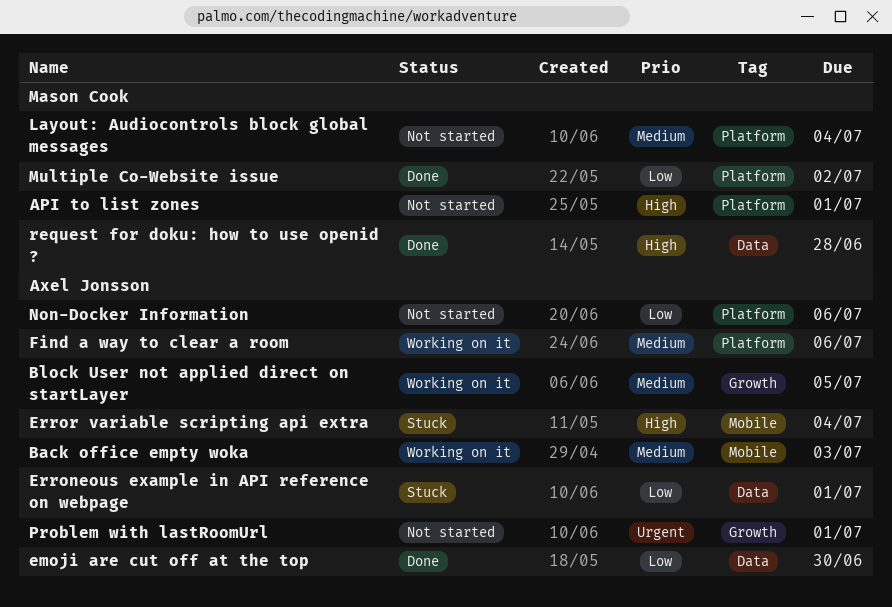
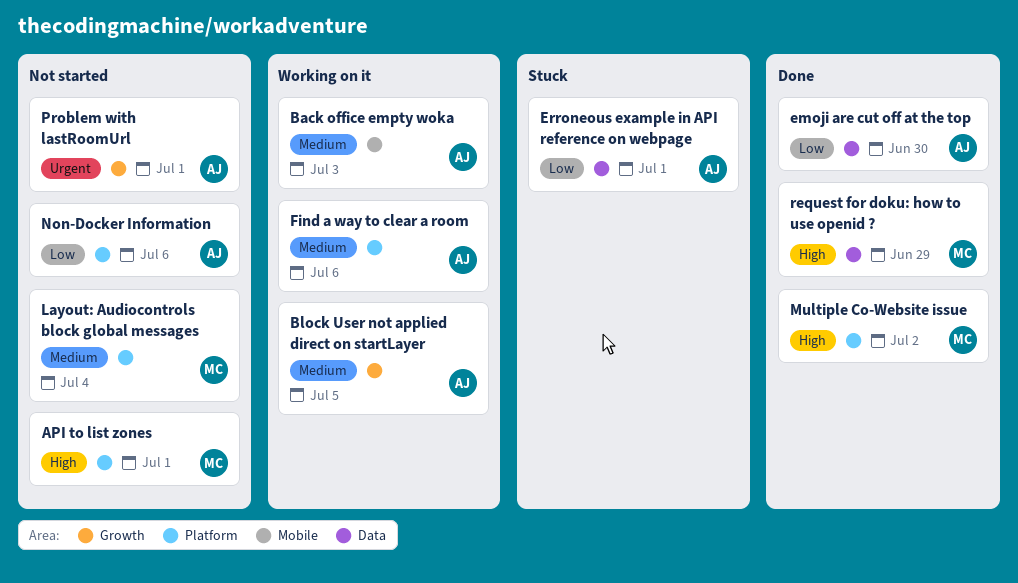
Error variable scripting api extra: present -> none
Multiple Co-Website issue, priority: Low -> High
request for doku: how to use openid ?, due: Jun 28 -> Jun 29

